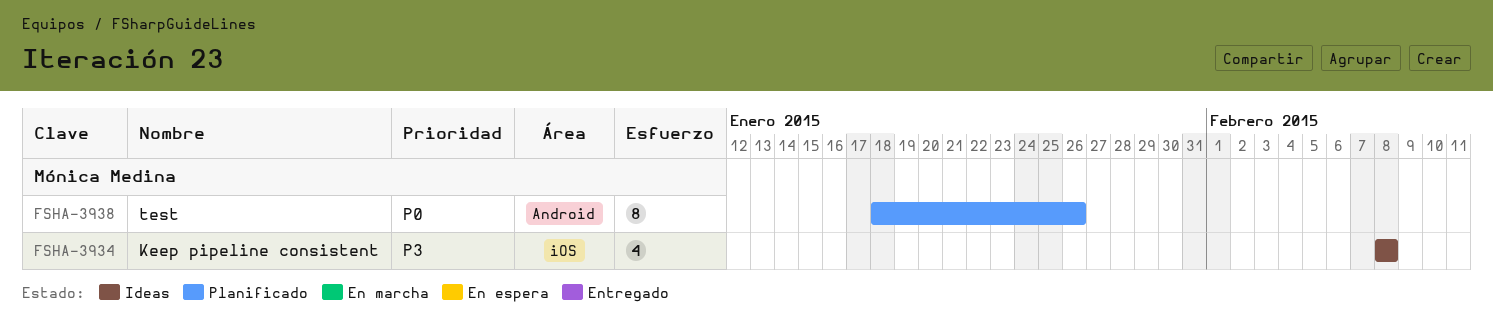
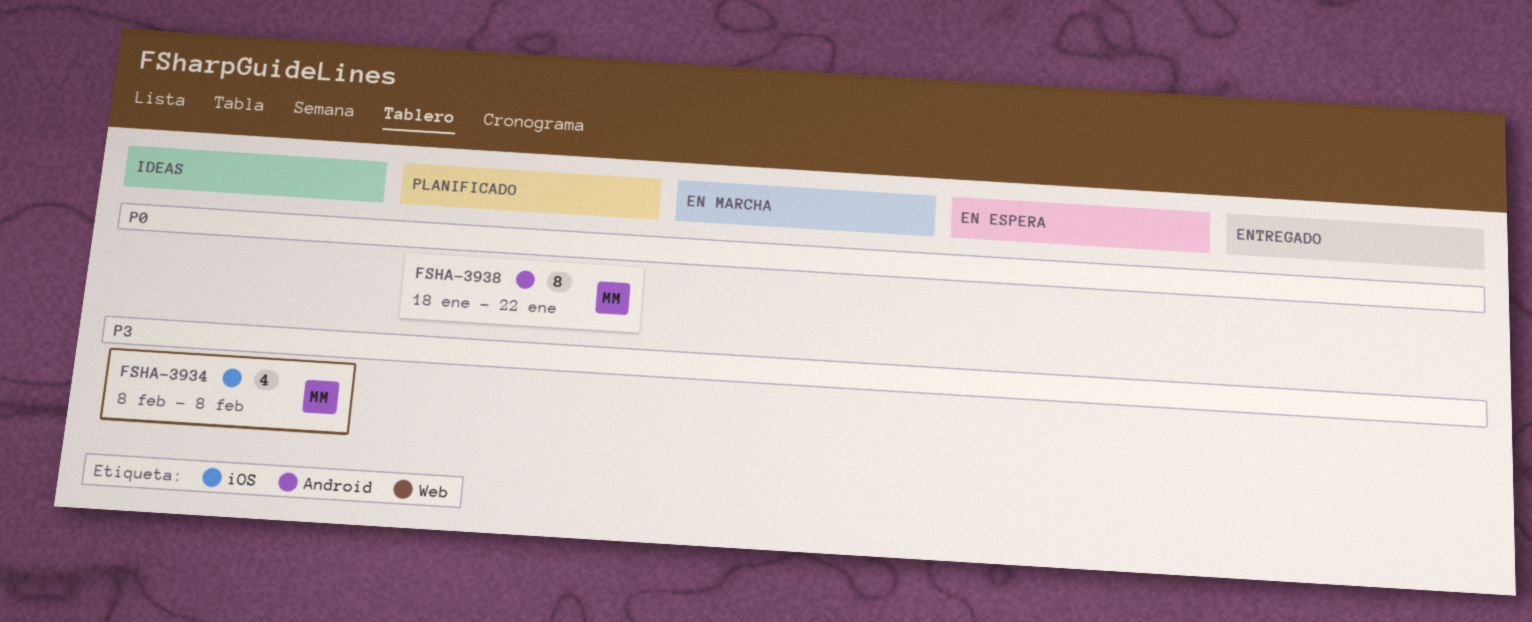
FSHA-3938, due: Jan 26 -> Jan 22

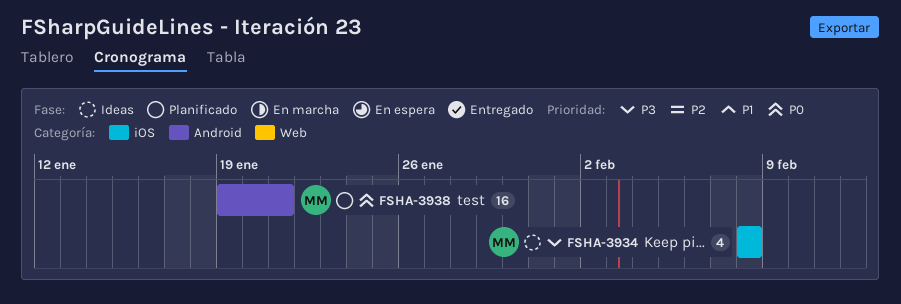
FSHA-3938, estimate: 8 -> 16
FSHA-3938, start: Jan 18 -> Jan 19
FSHA-3938, due: Jan 22 -> Jan 21

